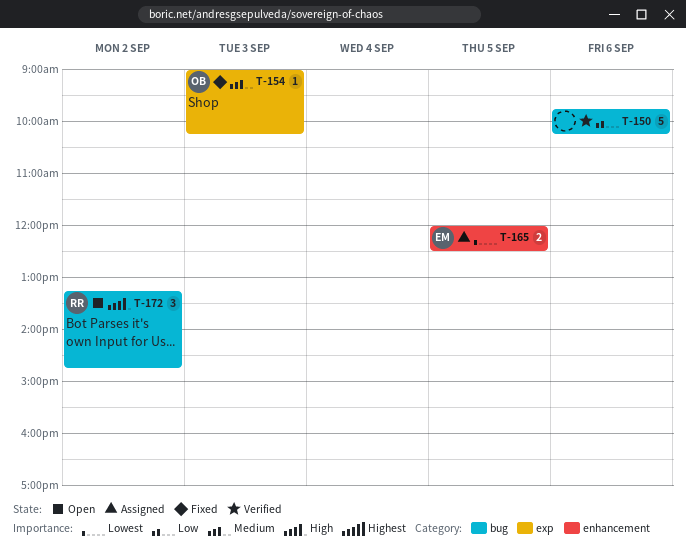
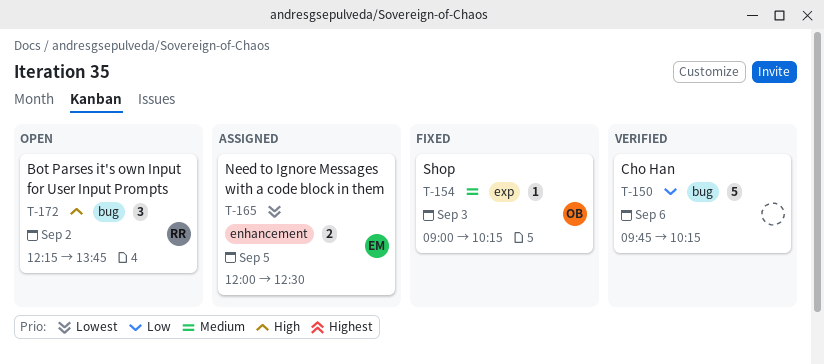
T-172, begins: 13:15 -> 12:15
T-172, ends: 14:45 -> 13:45

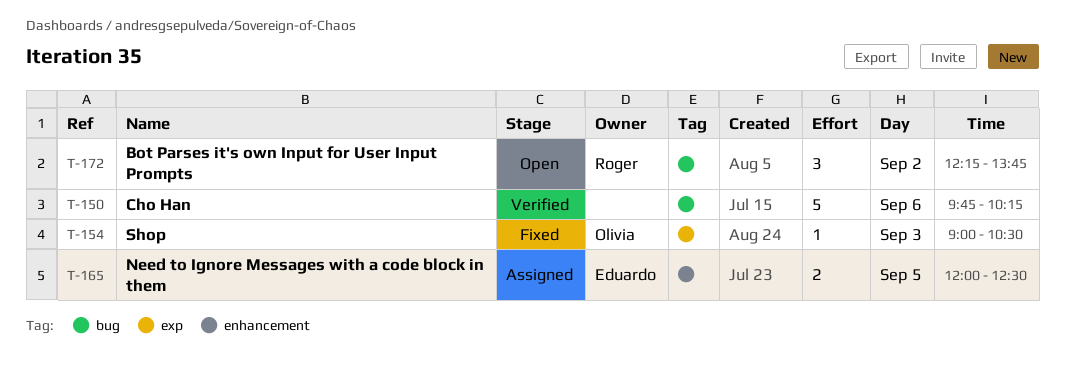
T-154, ends: 10:15 -> 10:30

